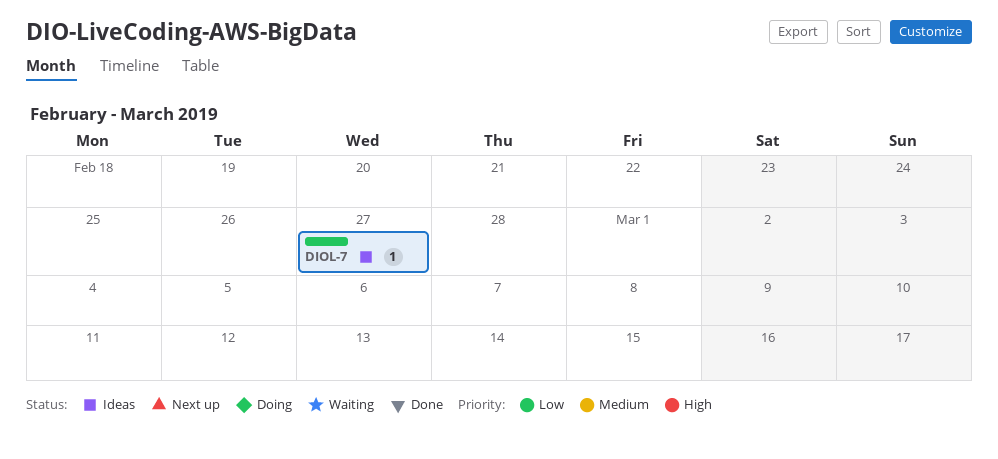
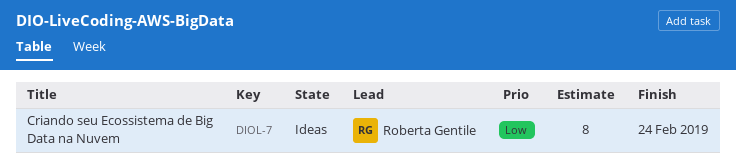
DIOL-7, estimate: 1 -> 8
DIOL-7, due: Feb 27 -> Feb 24

